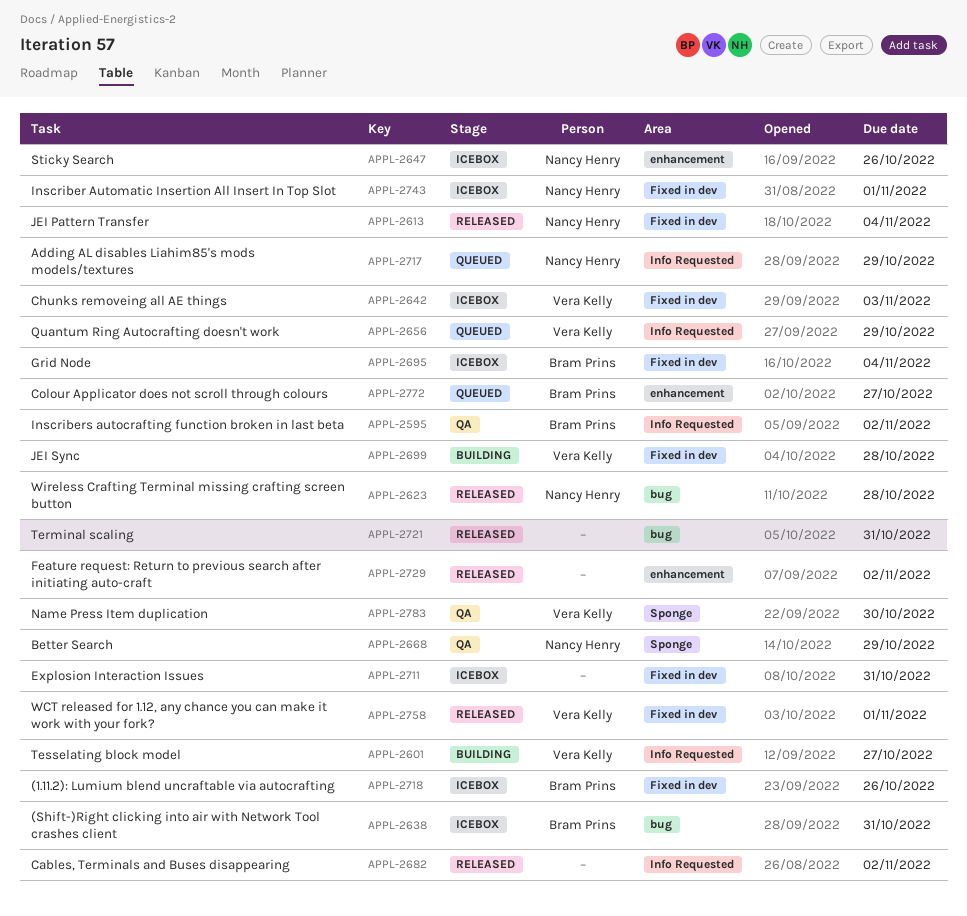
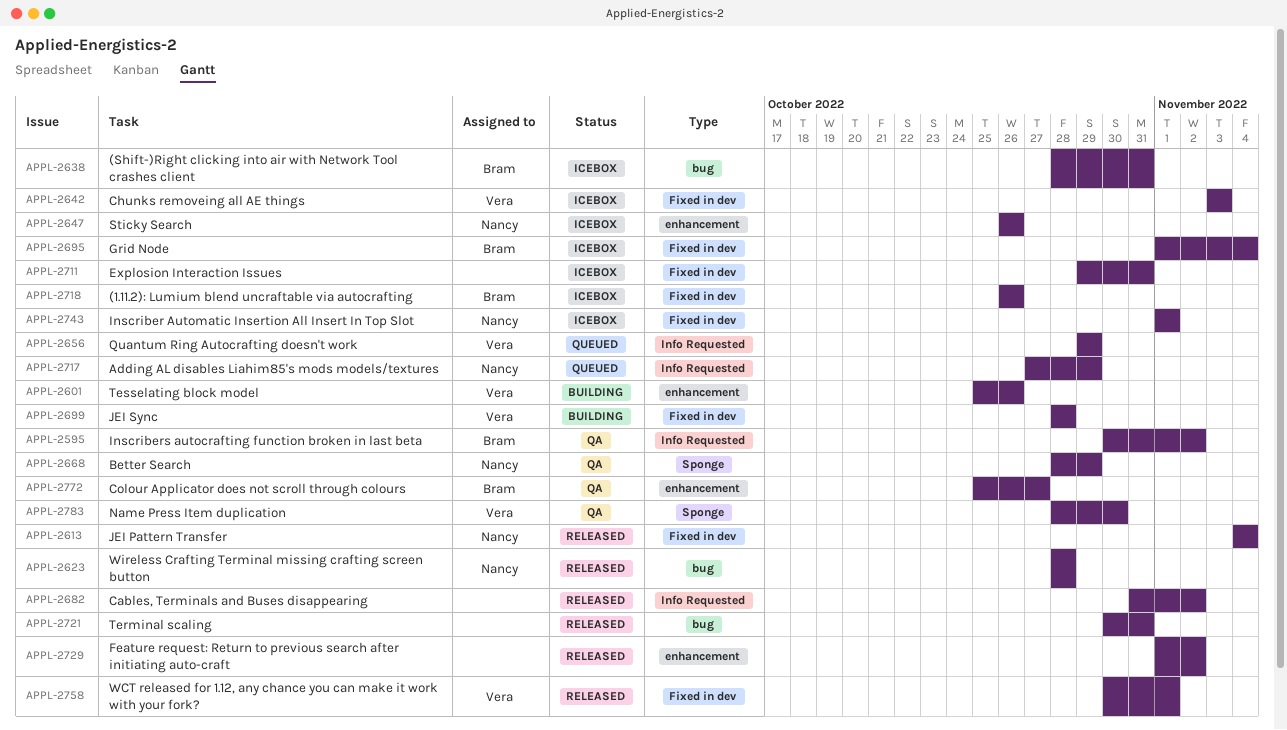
APPL-2601, label: Info Requested -> enhancement
APPL-2601, due: Oct 27 -> Oct 26
APPL-2772, status: Queued -> QA

